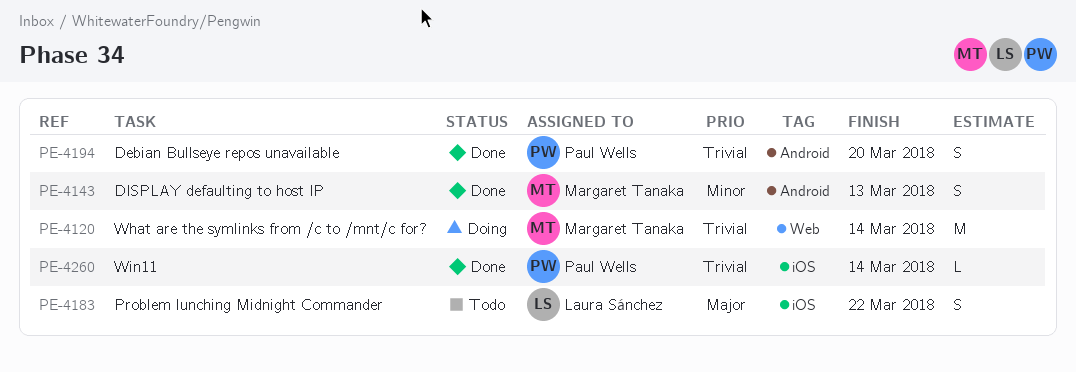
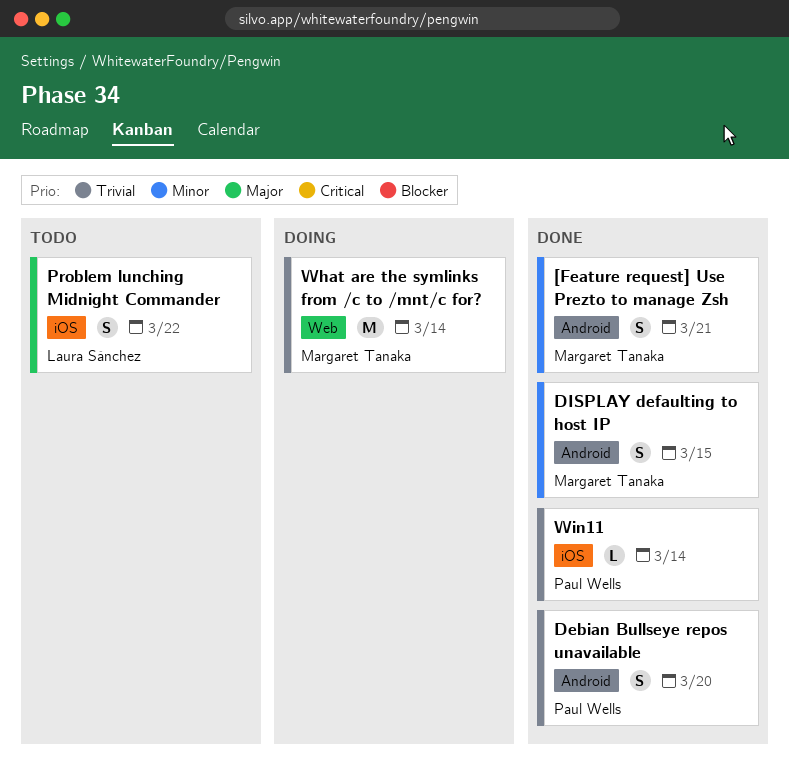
[Feature request] Use Prezto to manage Zsh: none -> present
DISPLAY defaulting to host IP, due: Mar 13 -> Mar 15

